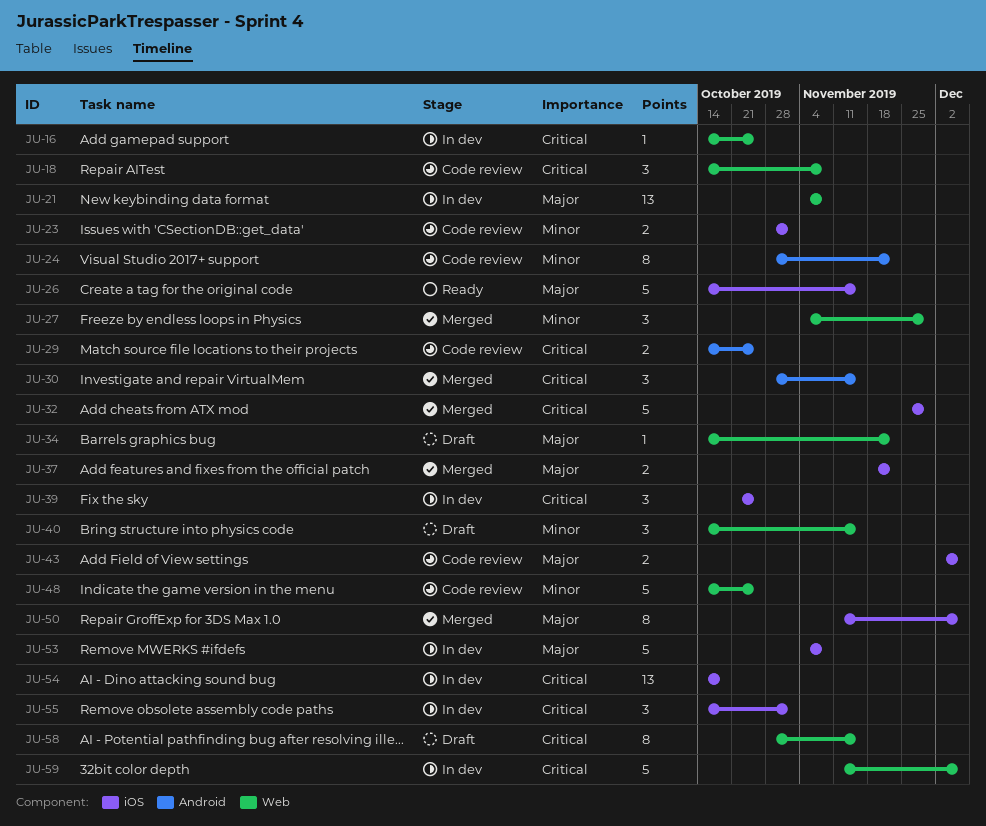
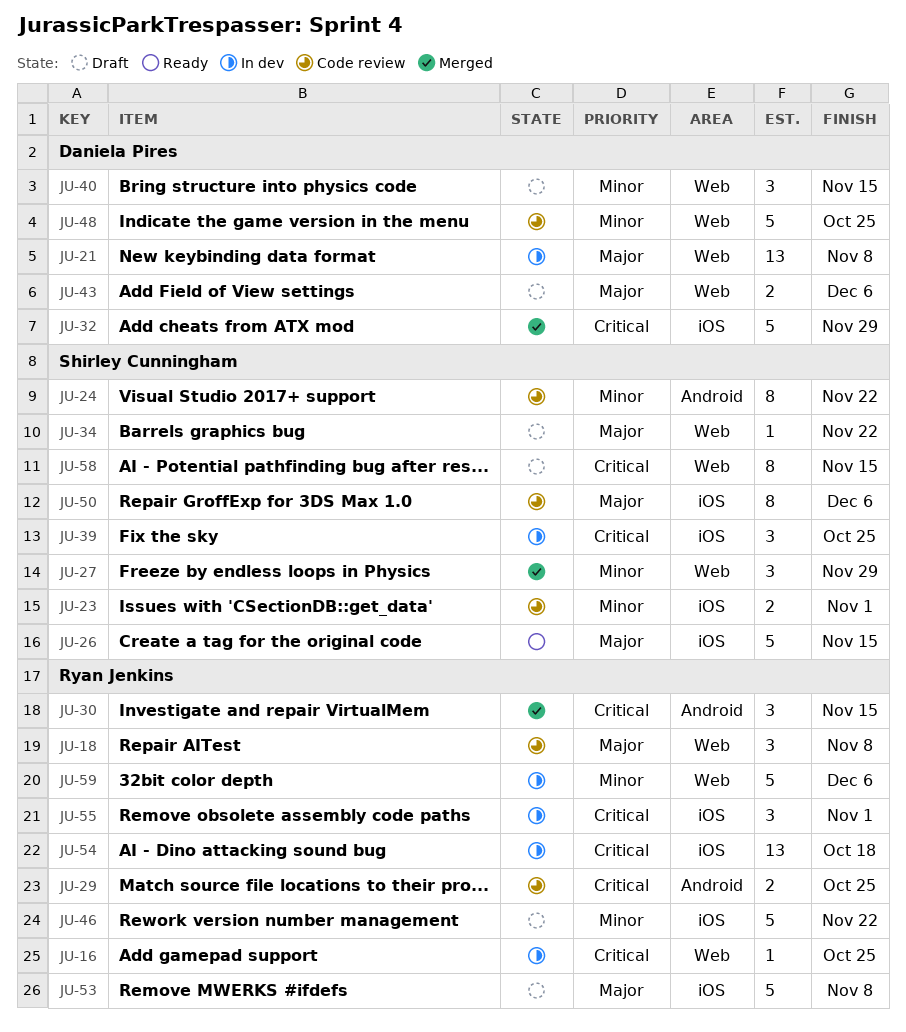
JU-18, priority: Critical -> Major
JU-37: present -> none
JU-43, status: Code review -> Draft
JU-43, label: iOS -> Web
JU-46: none -> present
JU-50, status: Merged -> Code review
JU-53, status: In dev -> Draft
JU-59, priority: Critical -> Minor

